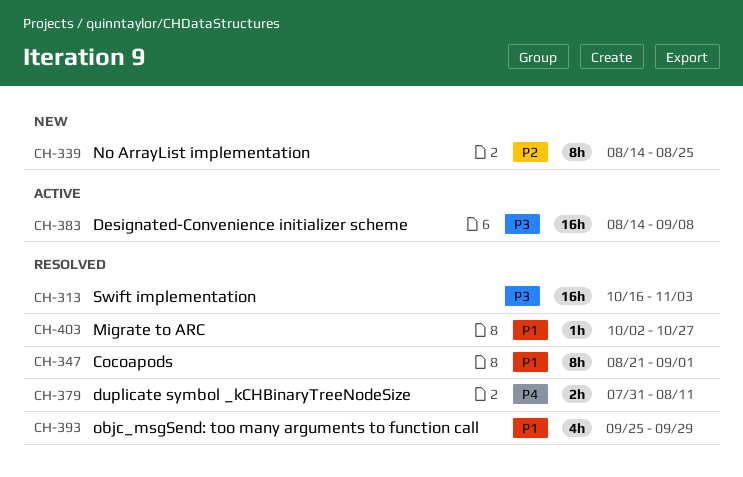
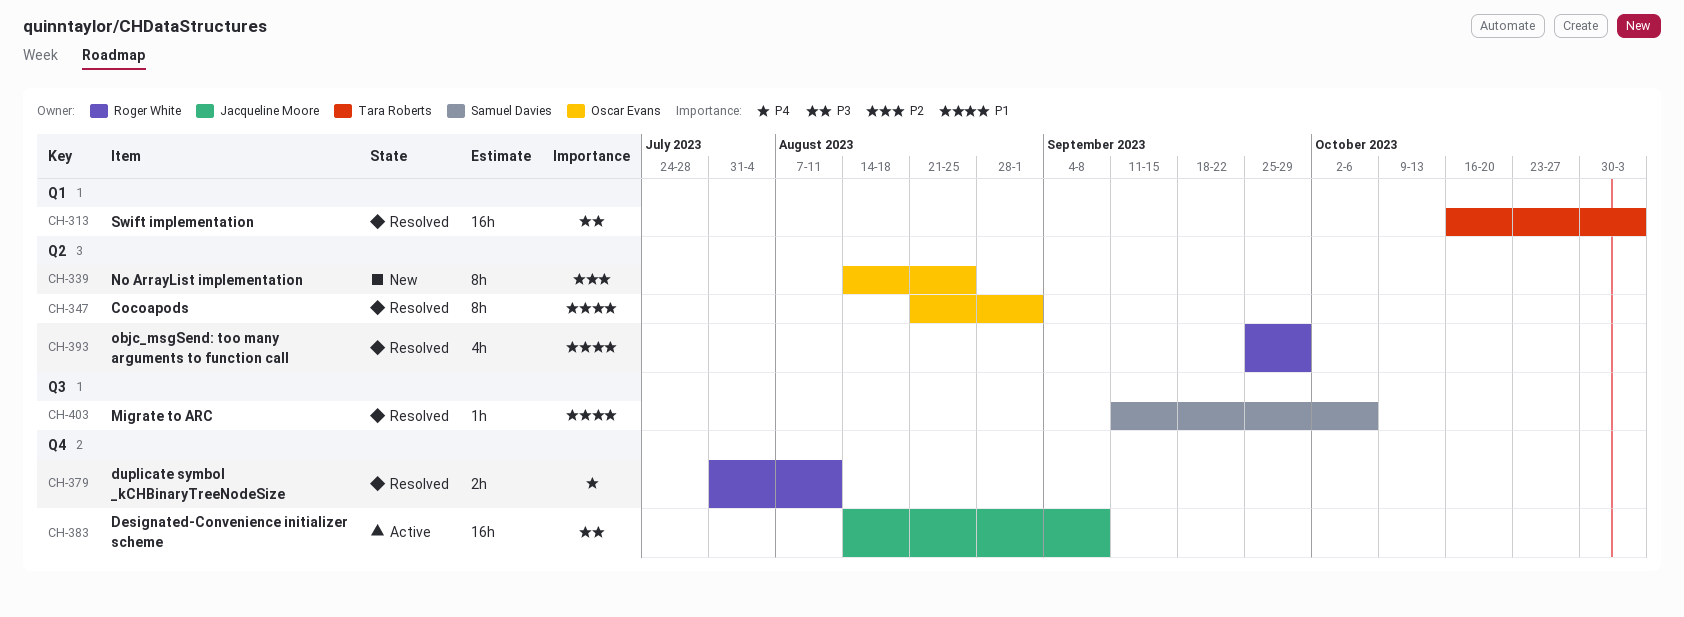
CH-403, start: Oct 2 -> Sep 11
CH-403, due: Oct 27 -> Oct 6

